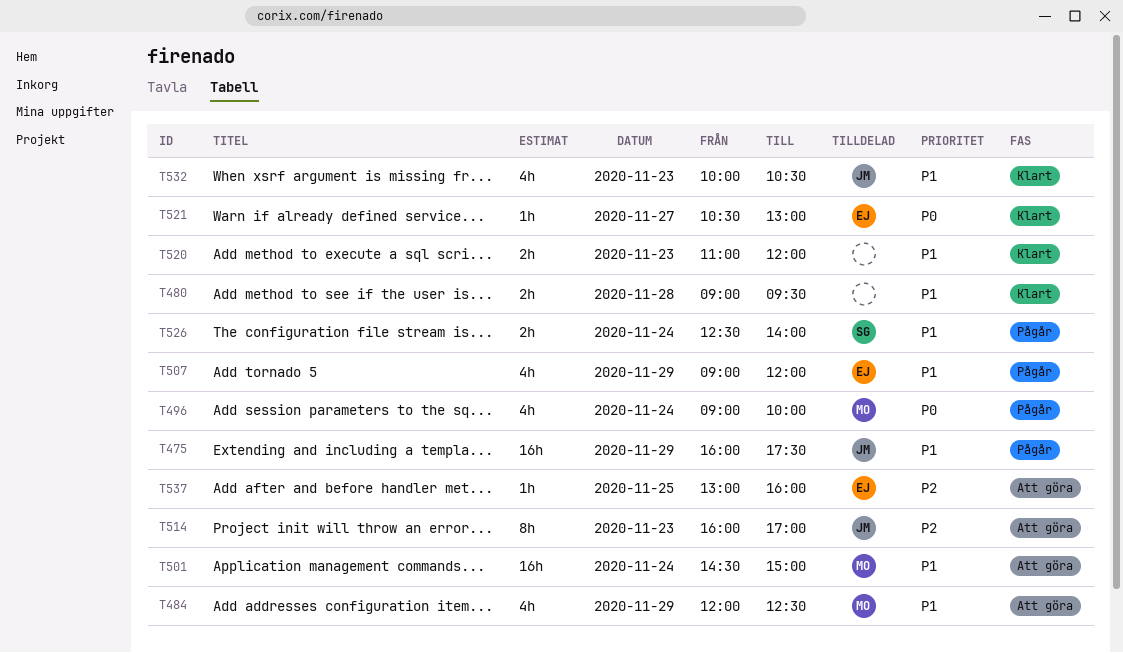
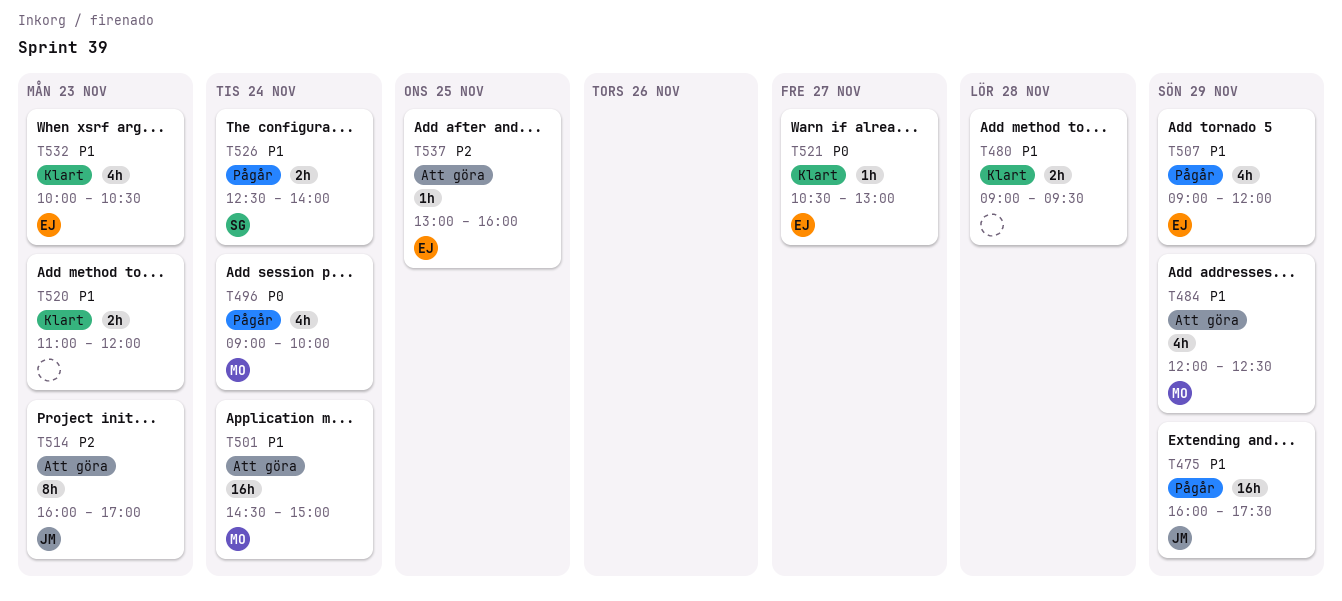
T532, owner: JM -> EJ

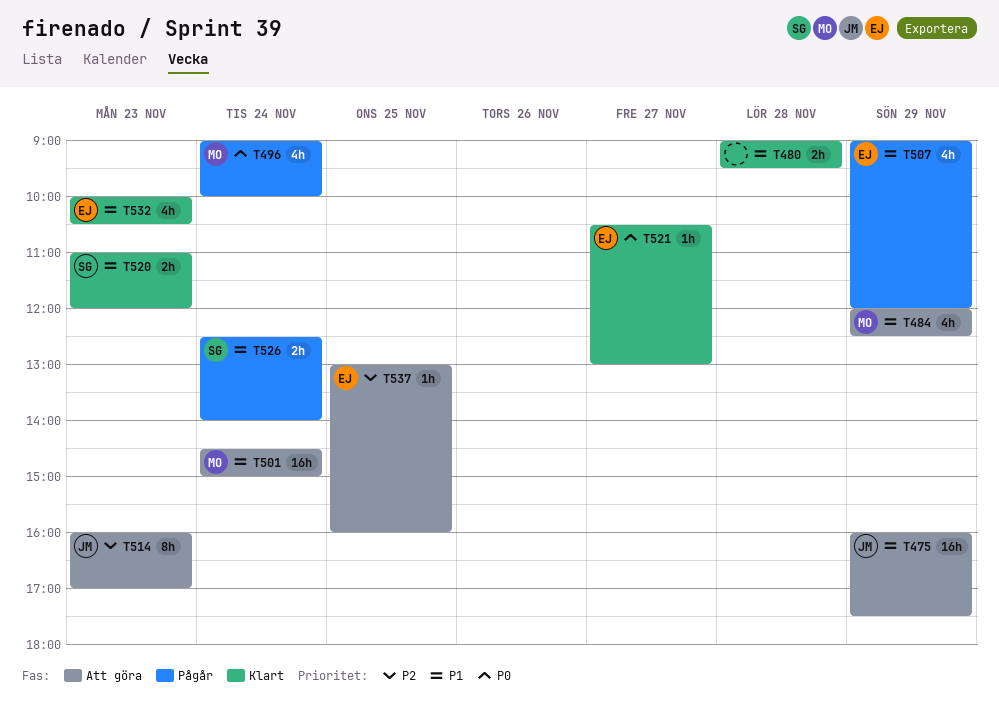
T475, status: Pågår -> Att göra
T520, owner: none -> SG

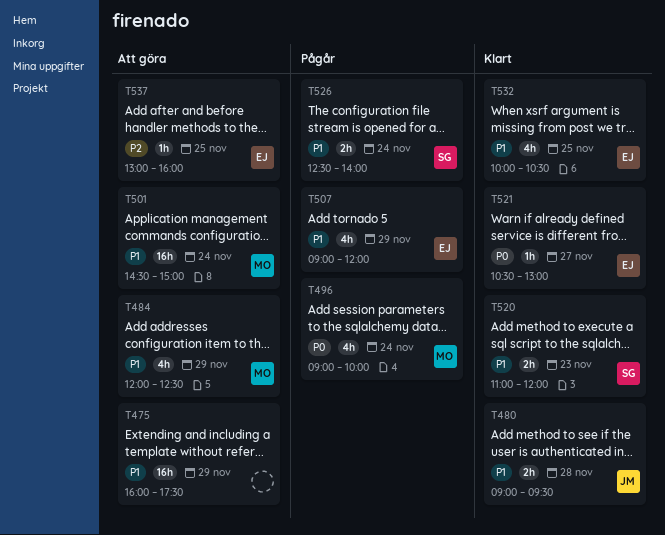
T475, owner: JM -> none
T480, owner: none -> JM
T514: present -> none
T532, day: Nov 23 -> Nov 25

